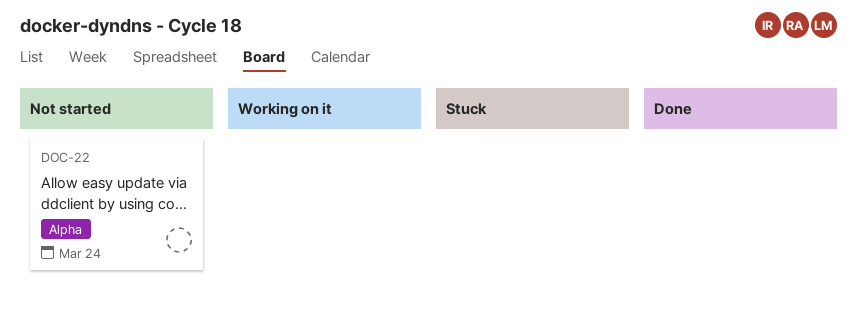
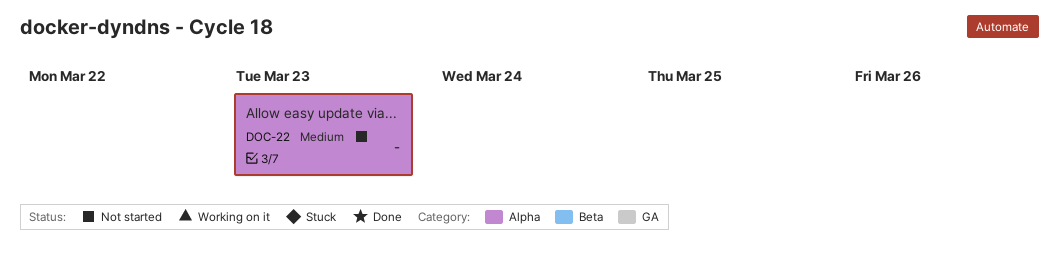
DOC-22, due: Mar 24 -> Mar 23

